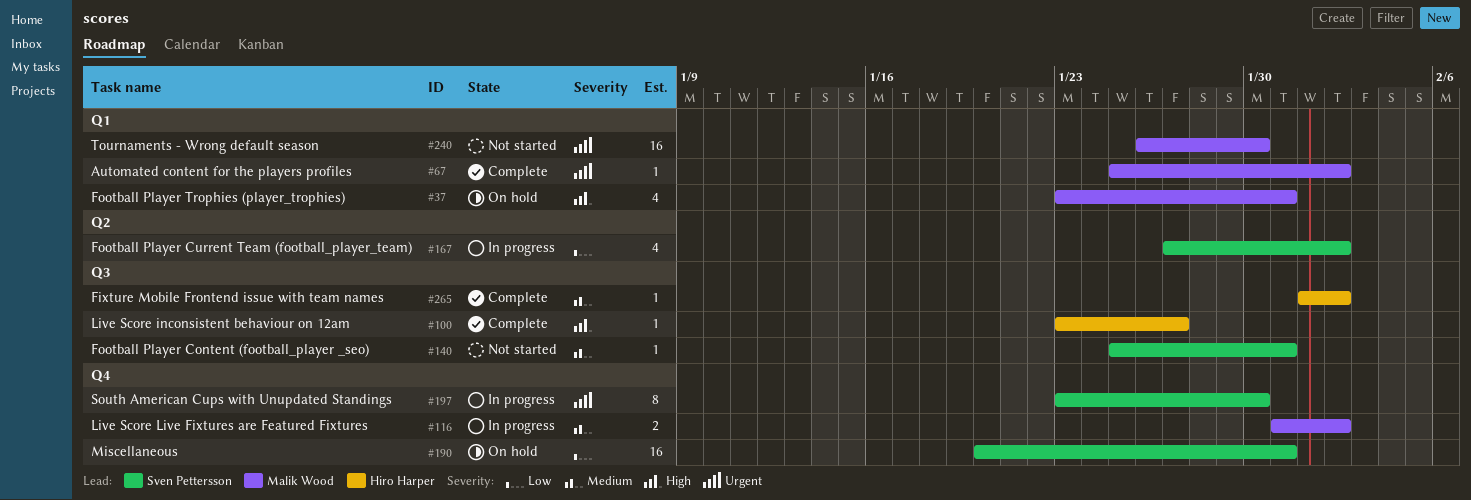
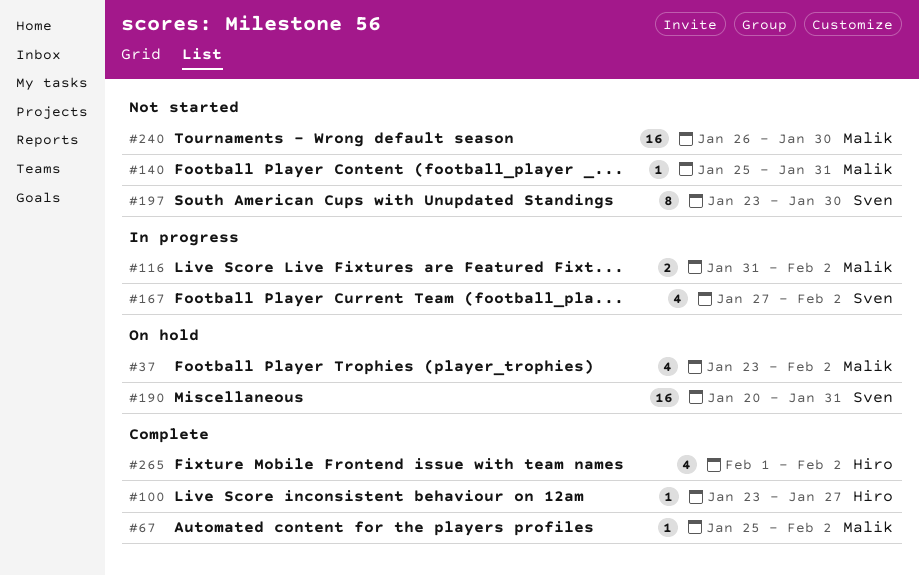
#37, due: Jan 31 -> Feb 2
#140, owner: Sven Pettersson -> Malik Wood
#197, status: In progress -> Not started
#265, estimate: 1 -> 4

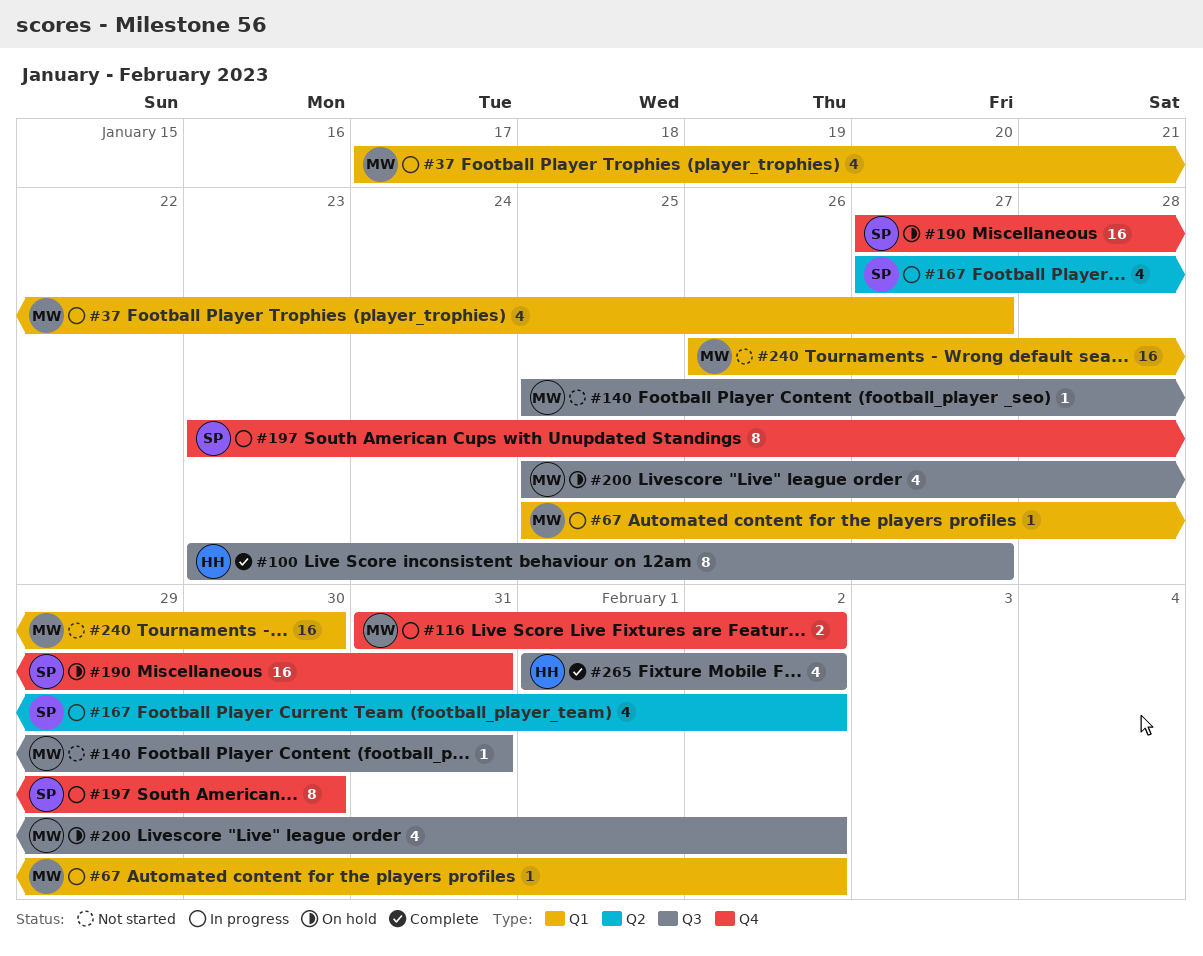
#37, status: On hold -> In progress
#37, start: Jan 23 -> Jan 17
#37, due: Feb 2 -> Jan 27
#67, status: Complete -> In progress
#100, estimate: 1 -> 8
#190, start: Jan 20 -> Jan 27
#197, status: Not started -> In progress
#200: none -> present

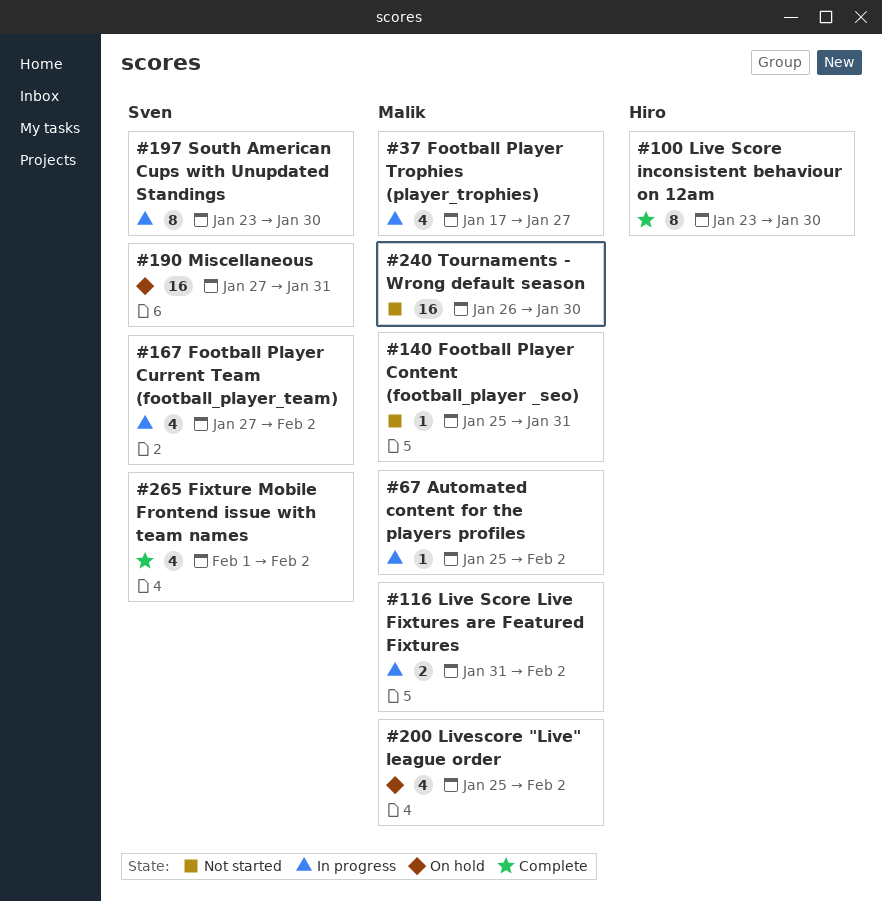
#100, due: Jan 27 -> Jan 30
#265, owner: Hiro -> Sven

